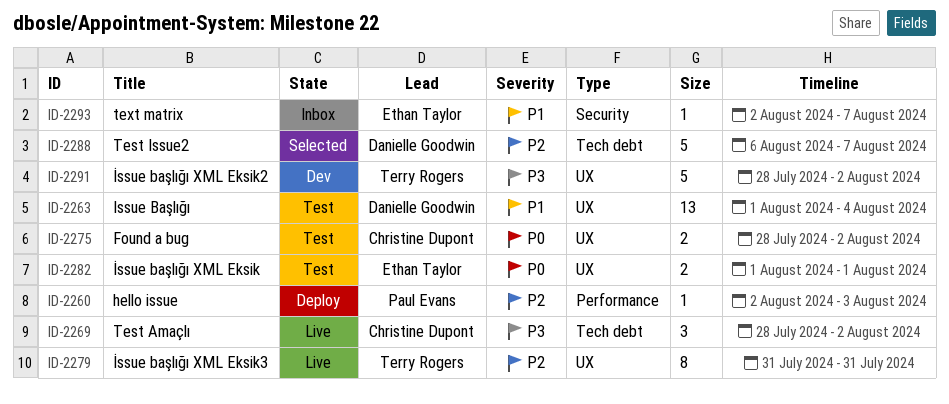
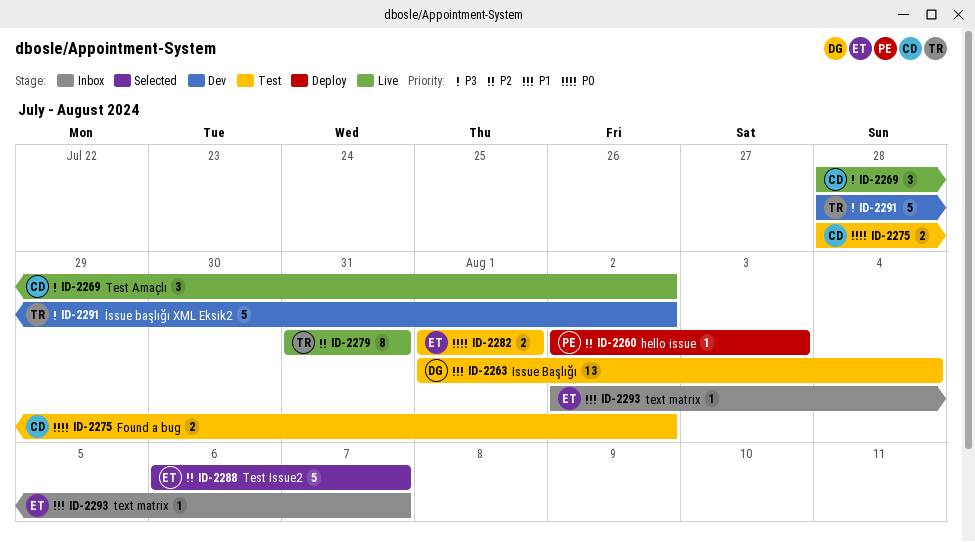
ID-2288, owner: Danielle Goodwin -> Ethan Taylor

